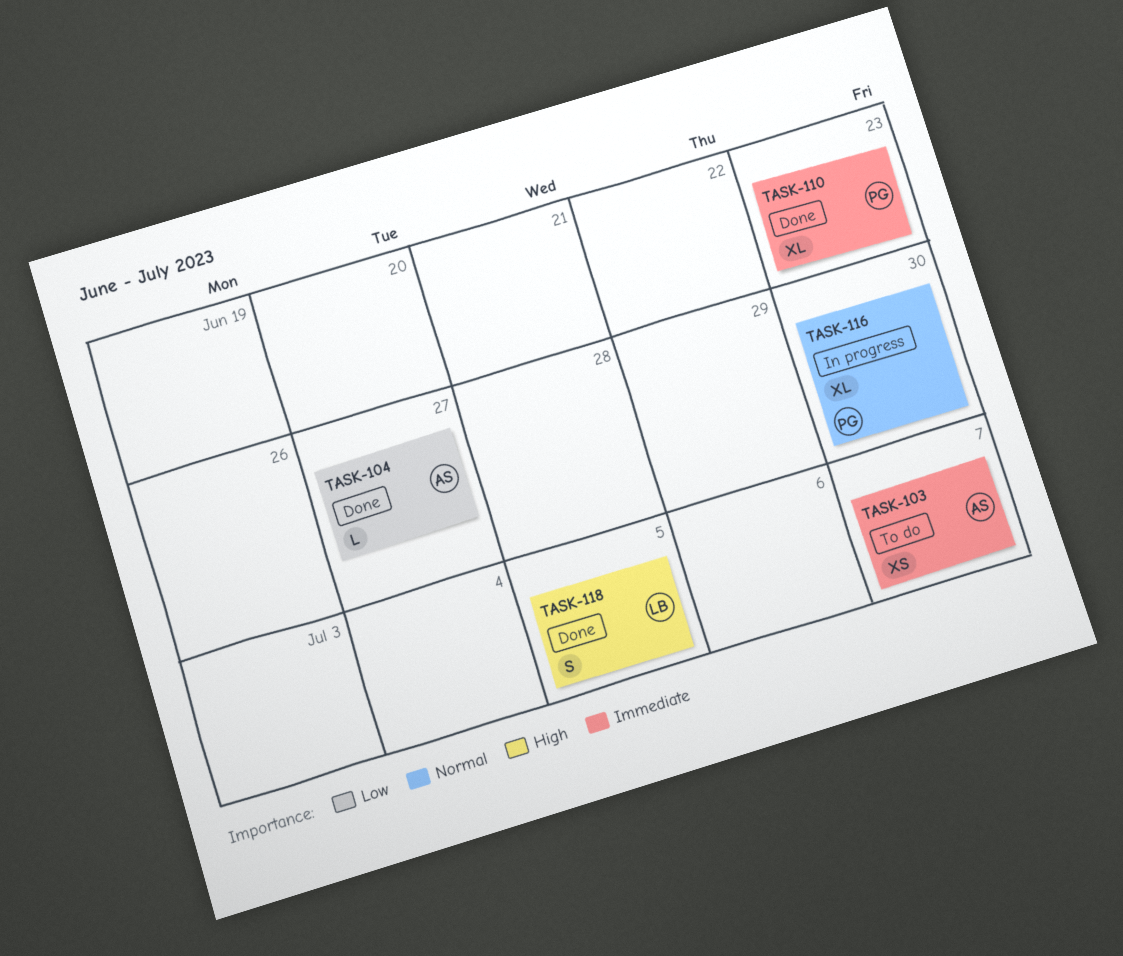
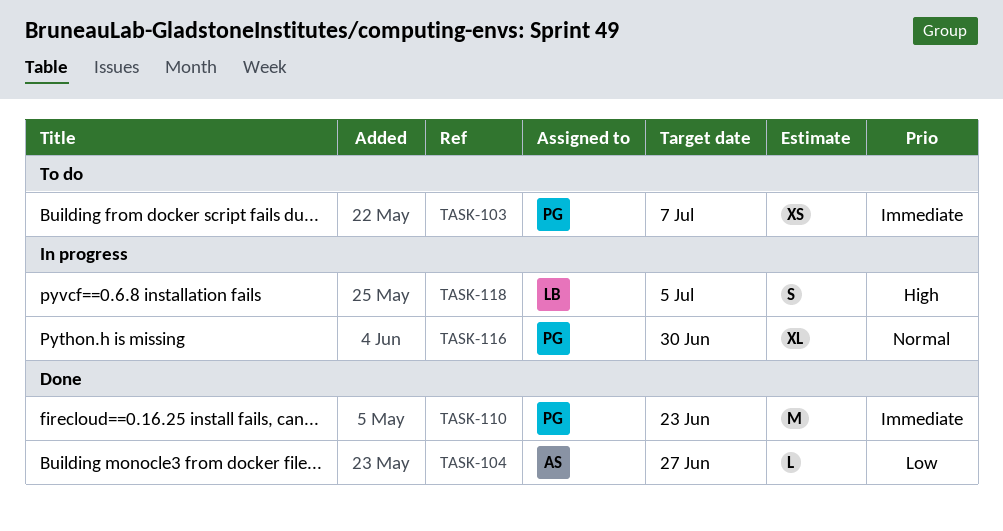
TASK-103, owner: AS -> PG
TASK-110, estimate: XL -> M
TASK-118, status: Done -> In progress

